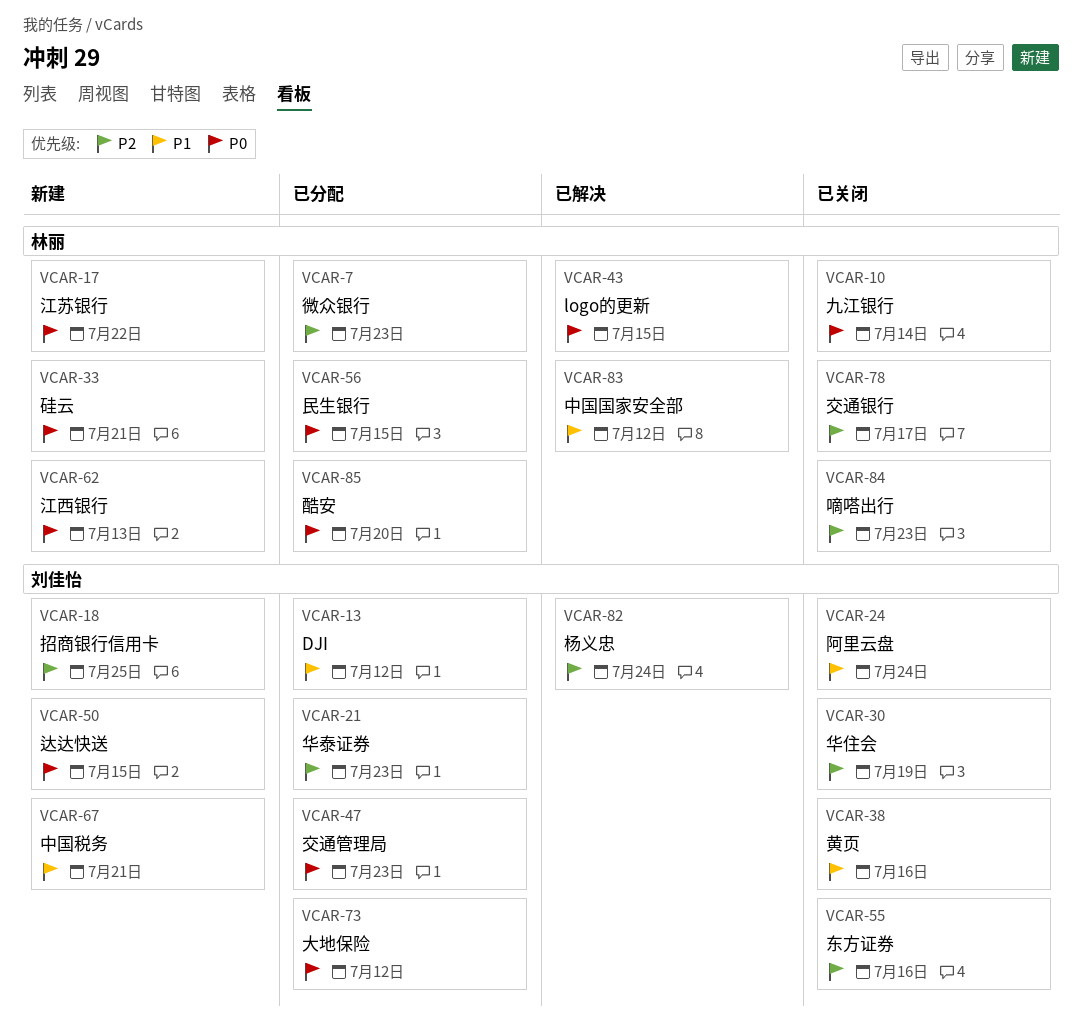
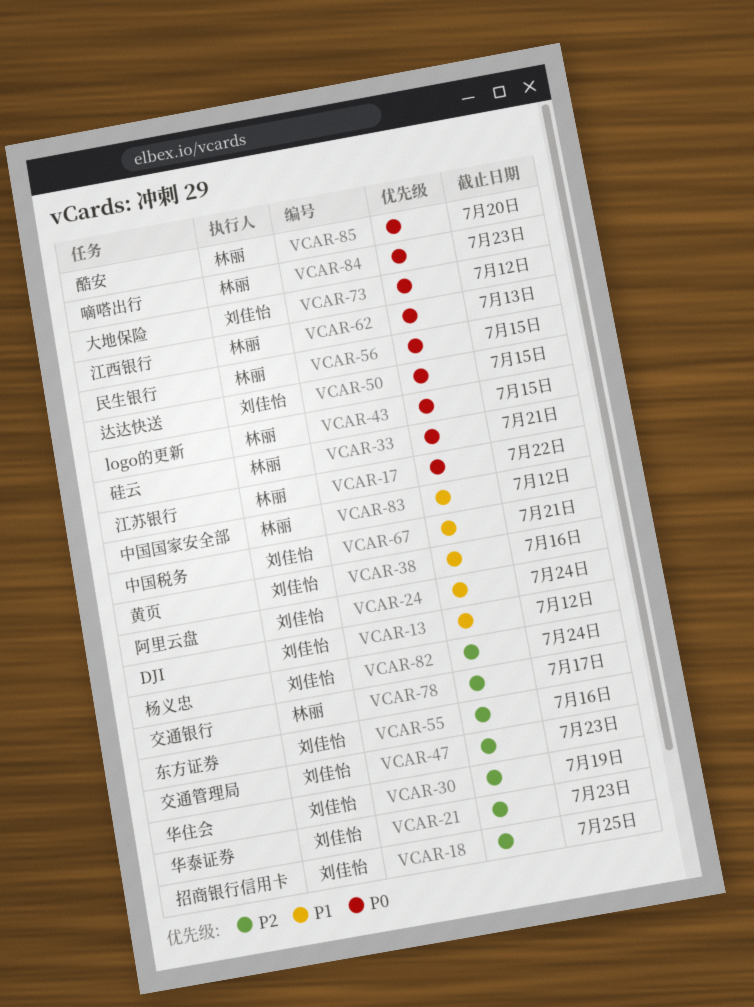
VCAR-7: present -> none
VCAR-10: present -> none
VCAR-47, priority: P0 -> P2
VCAR-84, priority: P2 -> P0

